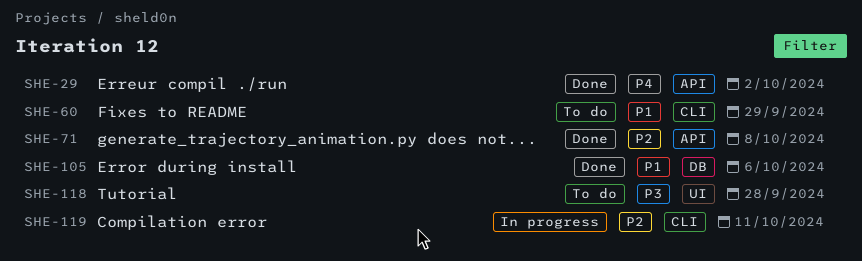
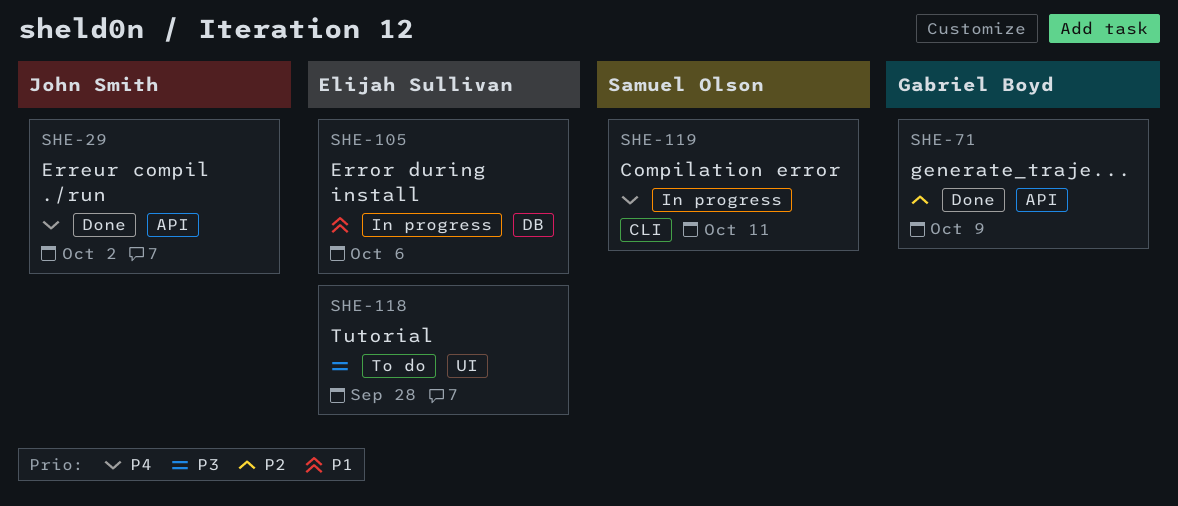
SHE-60: present -> none
SHE-71, due: Oct 8 -> Oct 9
SHE-105, status: Done -> In progress
SHE-119, priority: P2 -> P4

